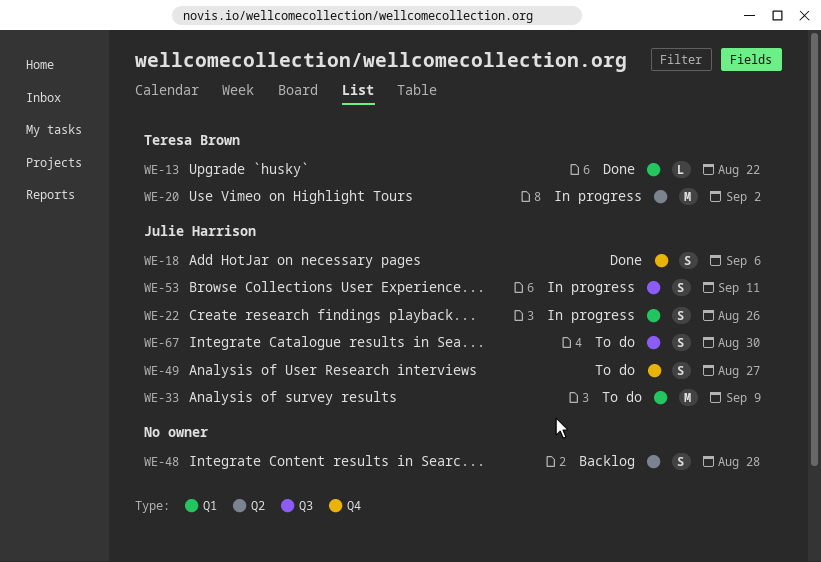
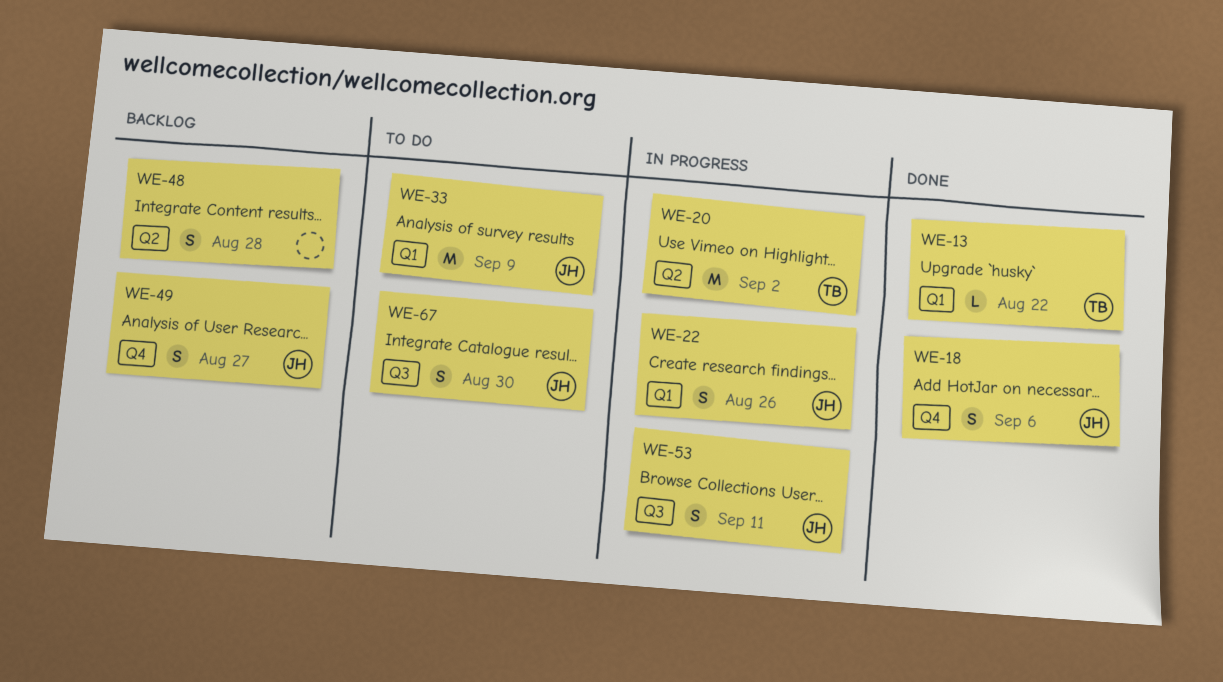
WE-49, status: To do -> Backlog

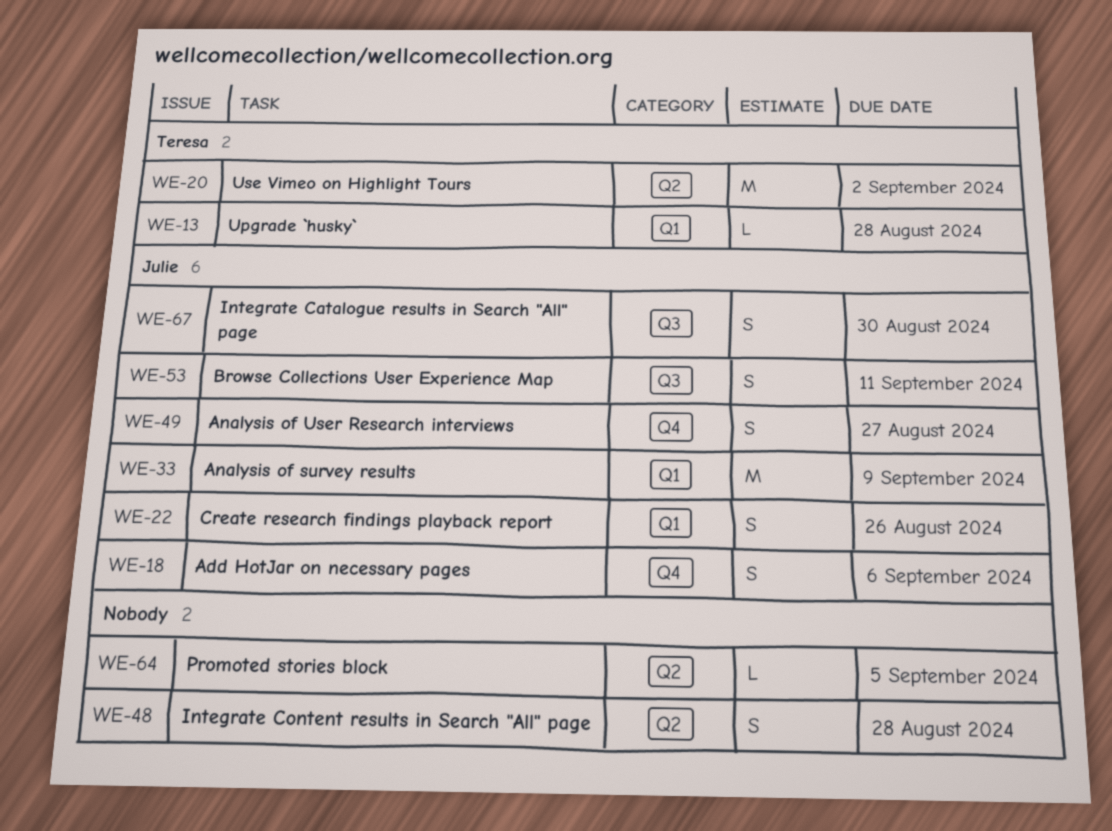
WE-13, due: Aug 22 -> Aug 28
WE-64: none -> present

